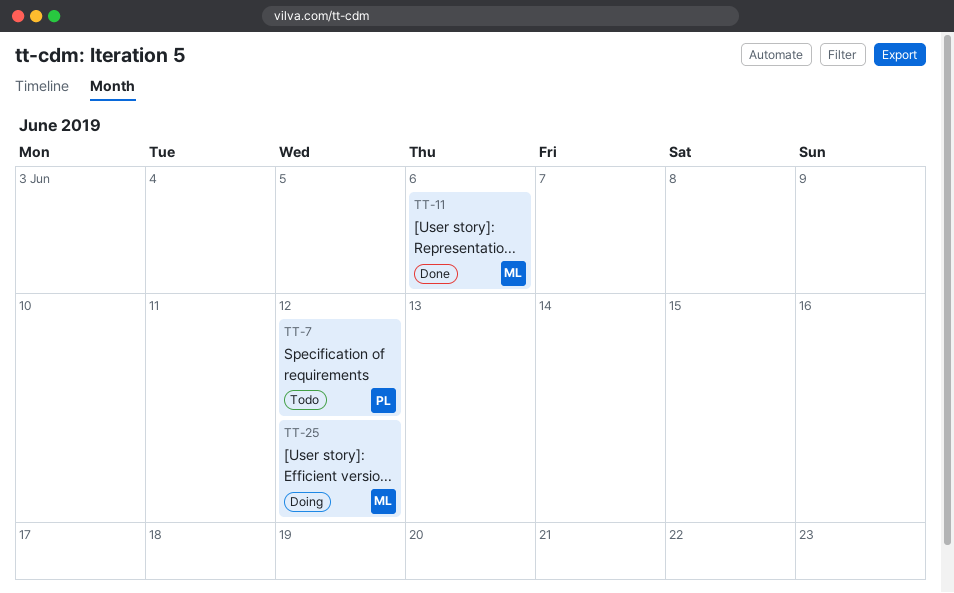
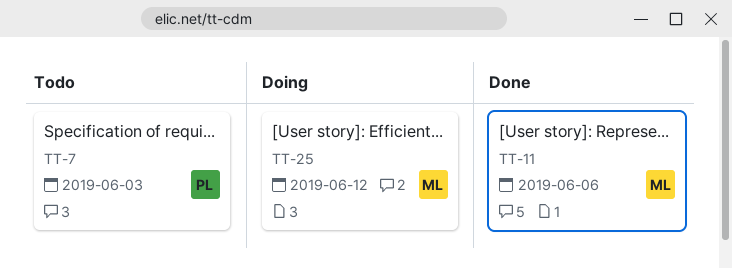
TT-7, due: Jun 12 -> Jun 3

